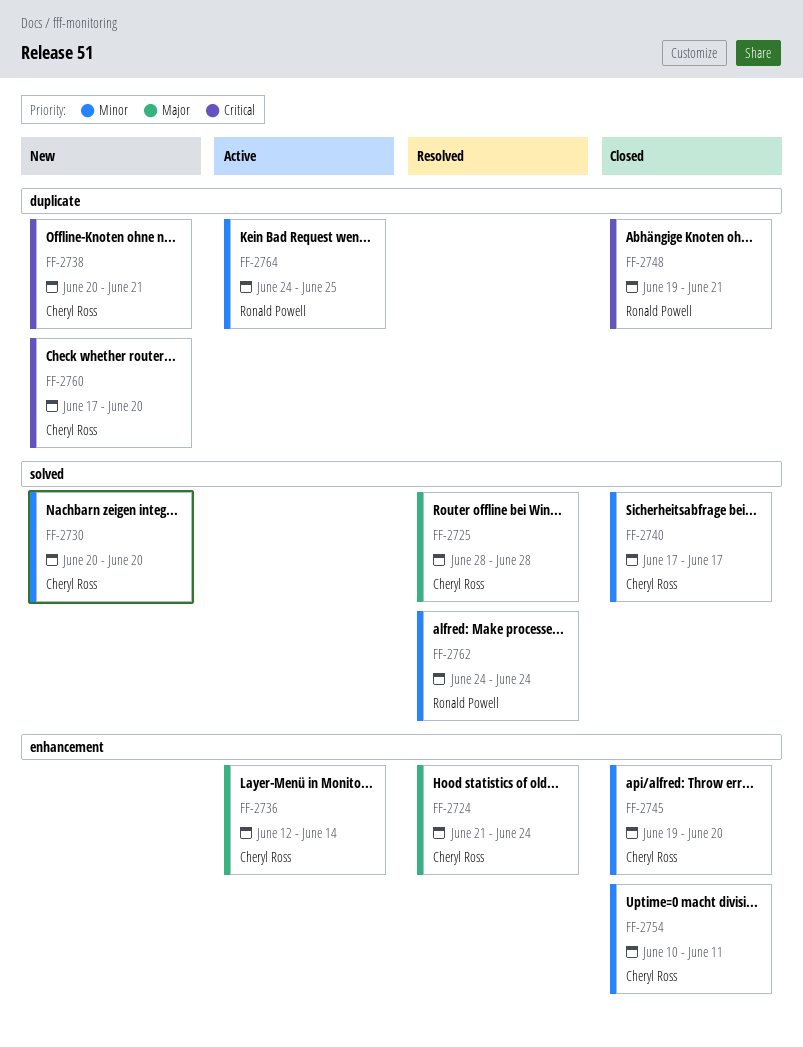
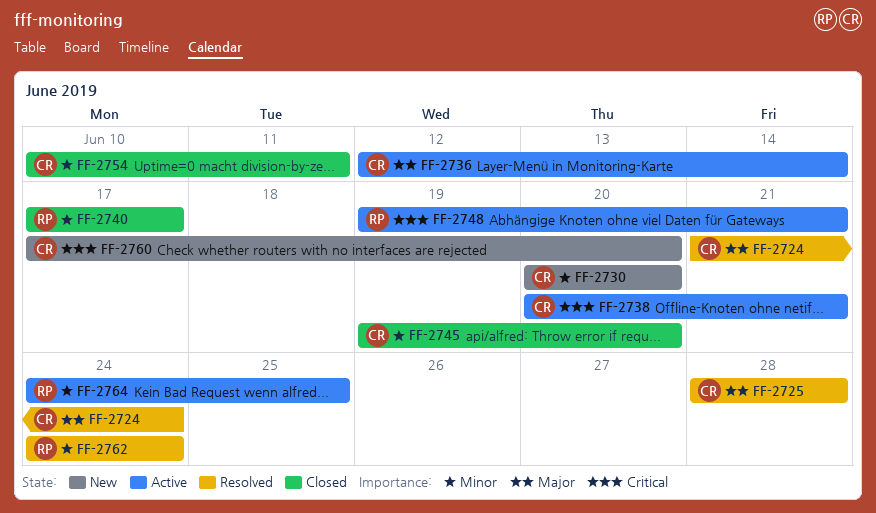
FF-2738, status: New -> Active
FF-2740, owner: Cheryl Ross -> Ronald Powell
FF-2748, status: Closed -> Active

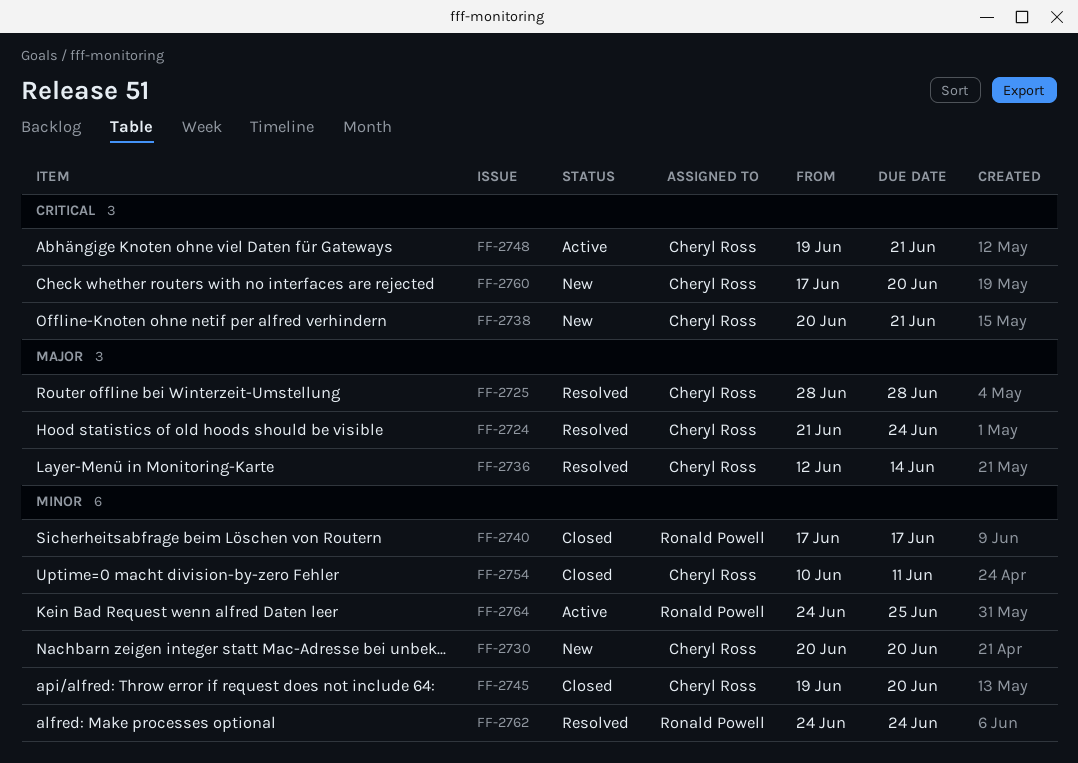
FF-2736, status: Active -> Resolved
FF-2738, status: Active -> New
FF-2748, owner: Ronald Powell -> Cheryl Ross

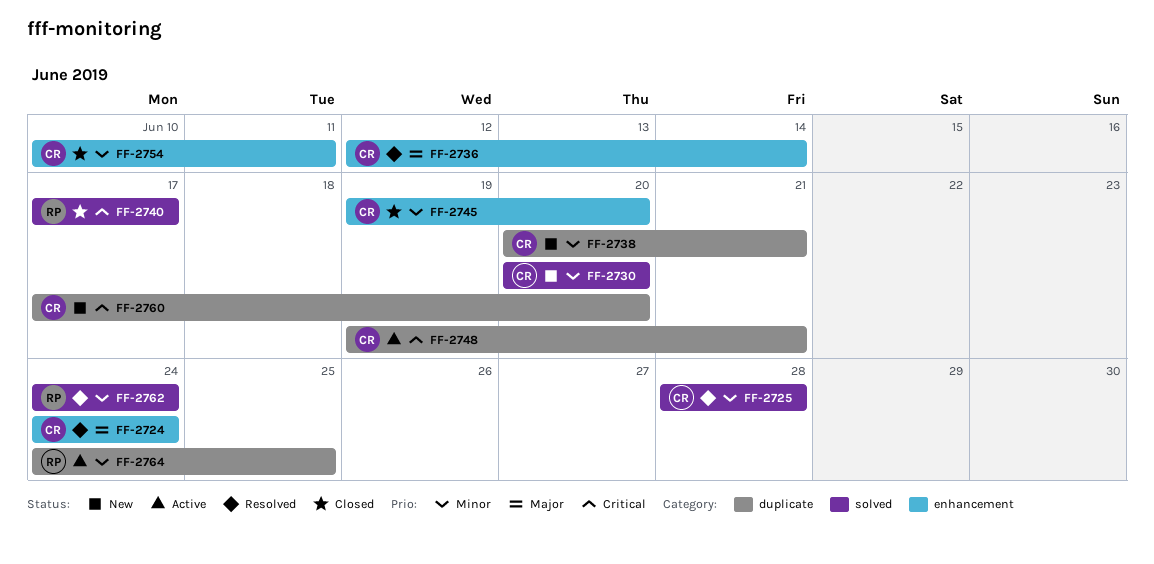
FF-2724, start: Jun 21 -> Jun 24
FF-2725, priority: Major -> Minor
FF-2738, priority: Critical -> Minor
FF-2740, priority: Minor -> Critical

